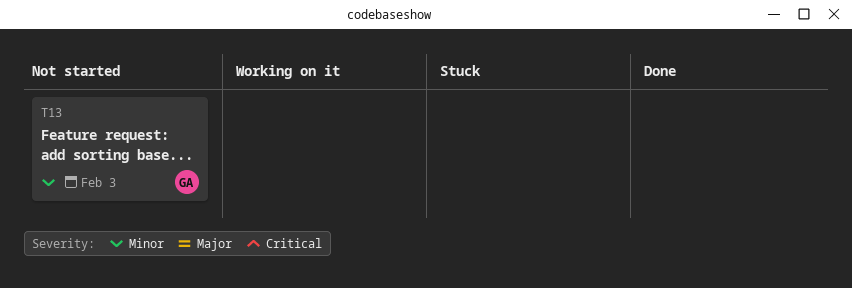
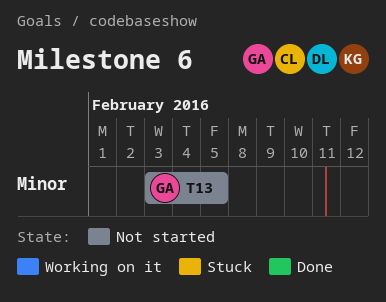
T13, due: Feb 3 -> Feb 5

